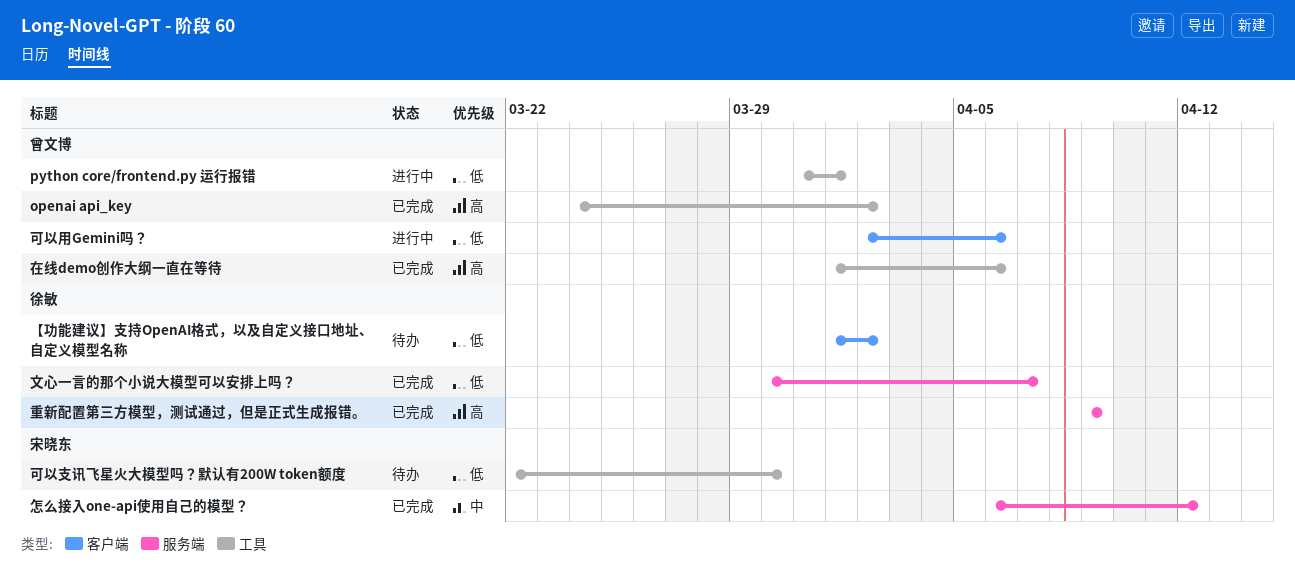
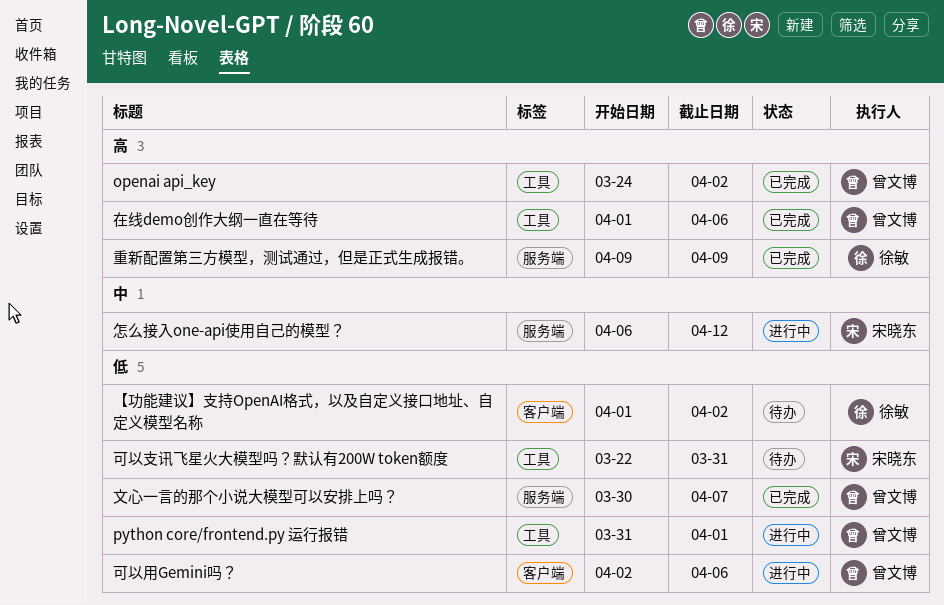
可以支讯飞星火大模型吗？默认有200W token额度, due: Mar 30 -> Mar 31
怎么接入one-api使用自己的模型？, status: 已完成 -> 进行中
文心一言的那个小说大模型可以安排上吗？, owner: 徐敏 -> 曾文博

